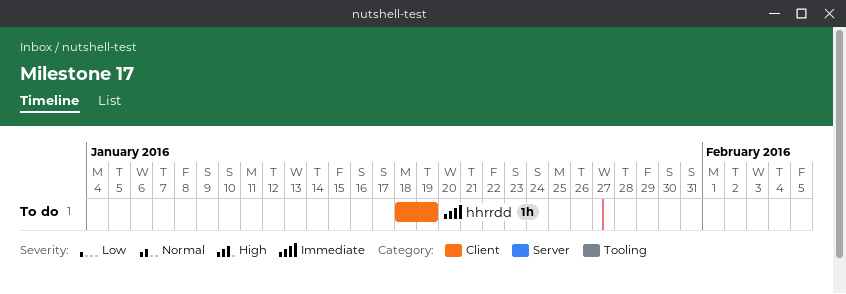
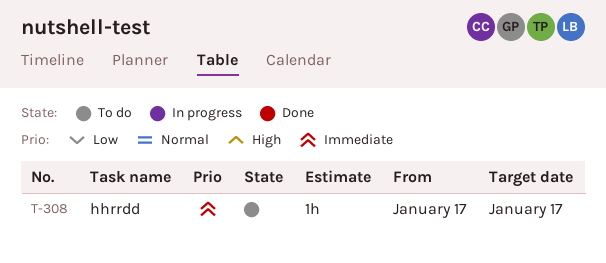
hhrrdd, start: Jan 18 -> Jan 17
hhrrdd, due: Jan 19 -> Jan 17

